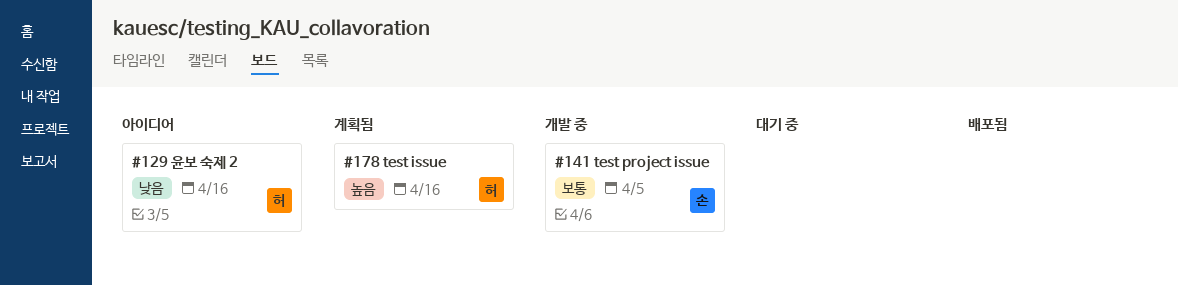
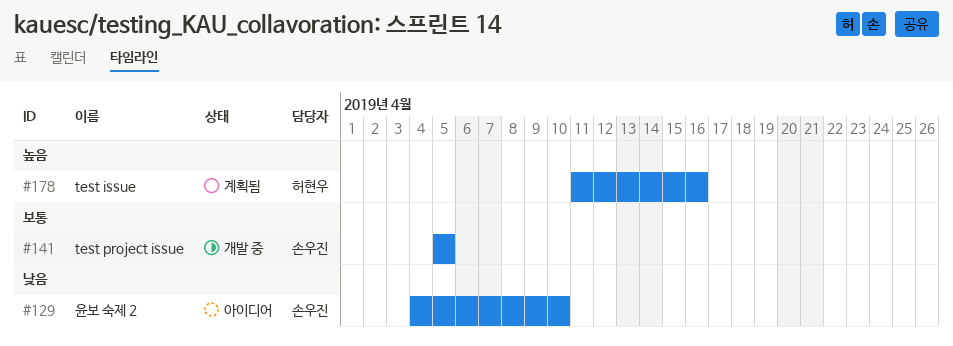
#129, owner: 허현우 -> 손우진
#129, due: Apr 16 -> Apr 10

